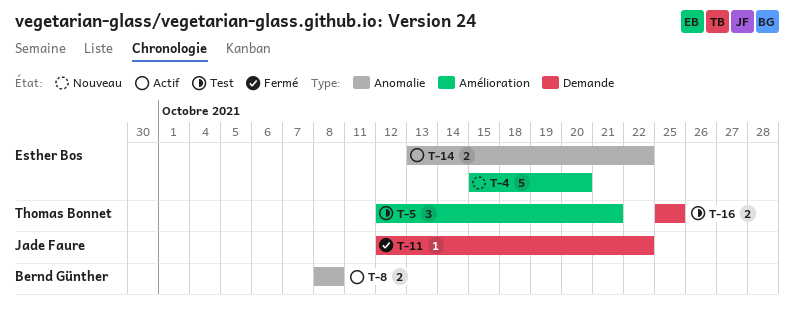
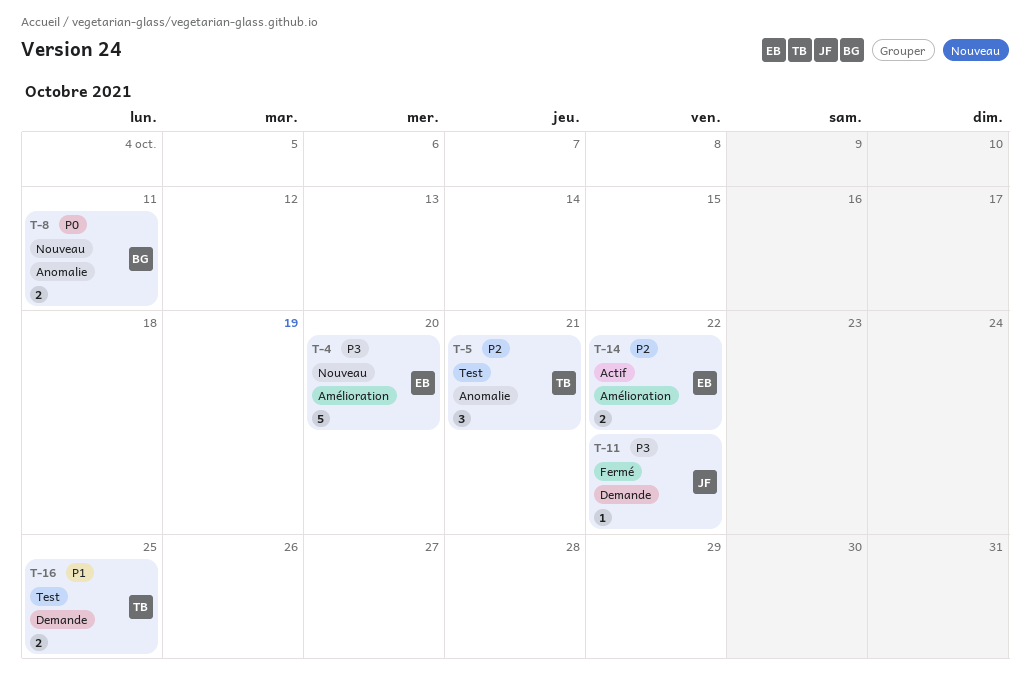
T-5, label: Amélioration -> Anomalie
T-8, status: Actif -> Nouveau
T-8, due: Oct 8 -> Oct 11
T-14, label: Anomalie -> Amélioration

